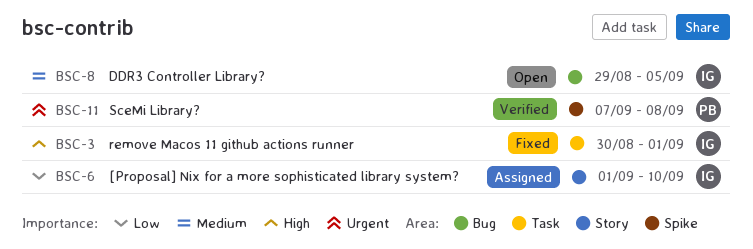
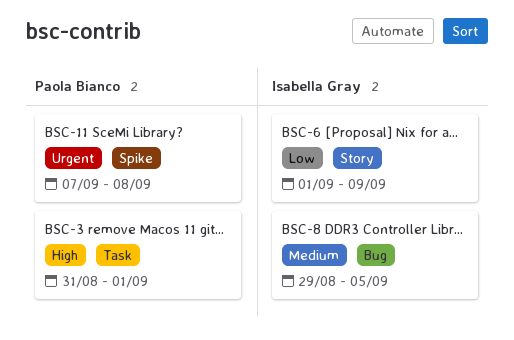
BSC-3, owner: Isabella Gray -> Paola Bianco
BSC-3, start: Aug 30 -> Aug 31
BSC-6, due: Sep 10 -> Sep 9

